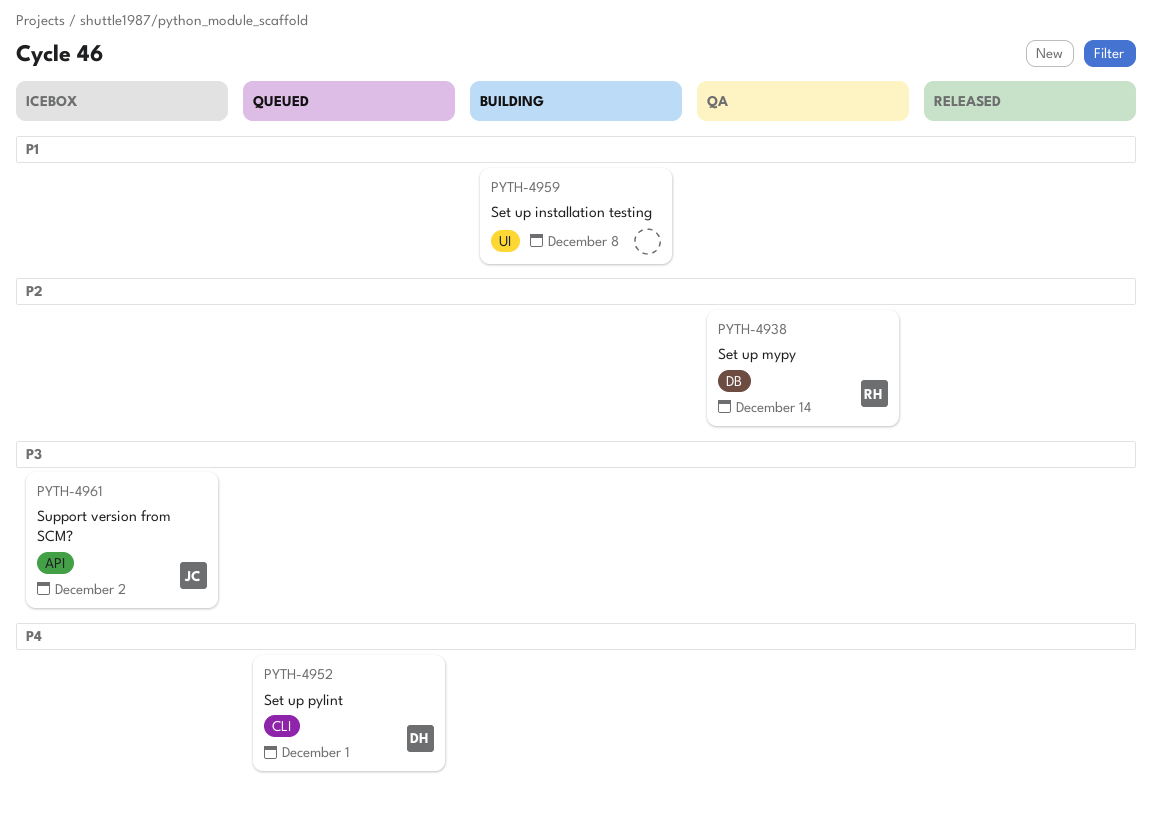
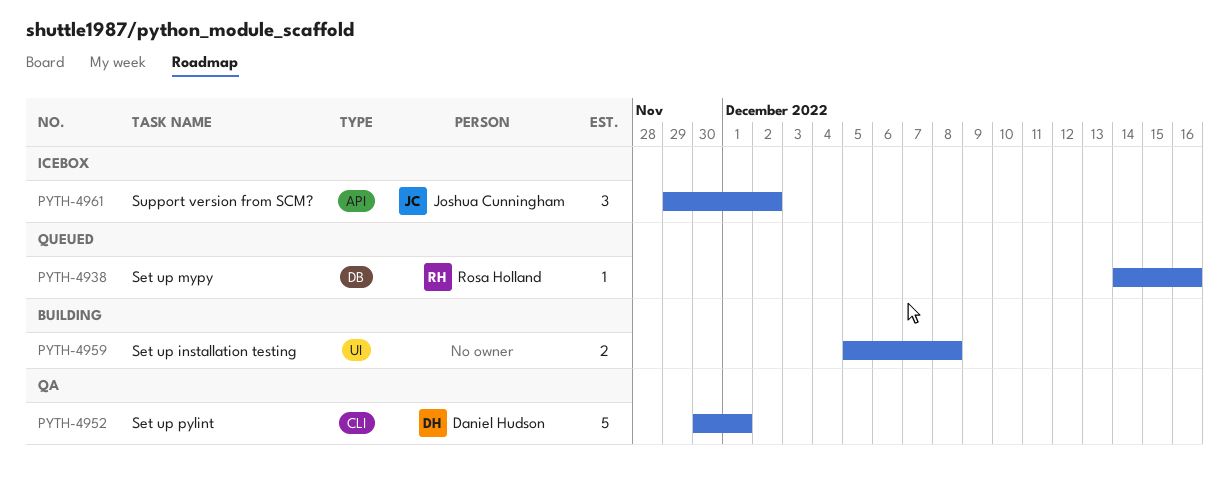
PYTH-4938, status: QA -> Queued
PYTH-4938, due: Dec 14 -> Dec 16
PYTH-4952, status: Queued -> QA

